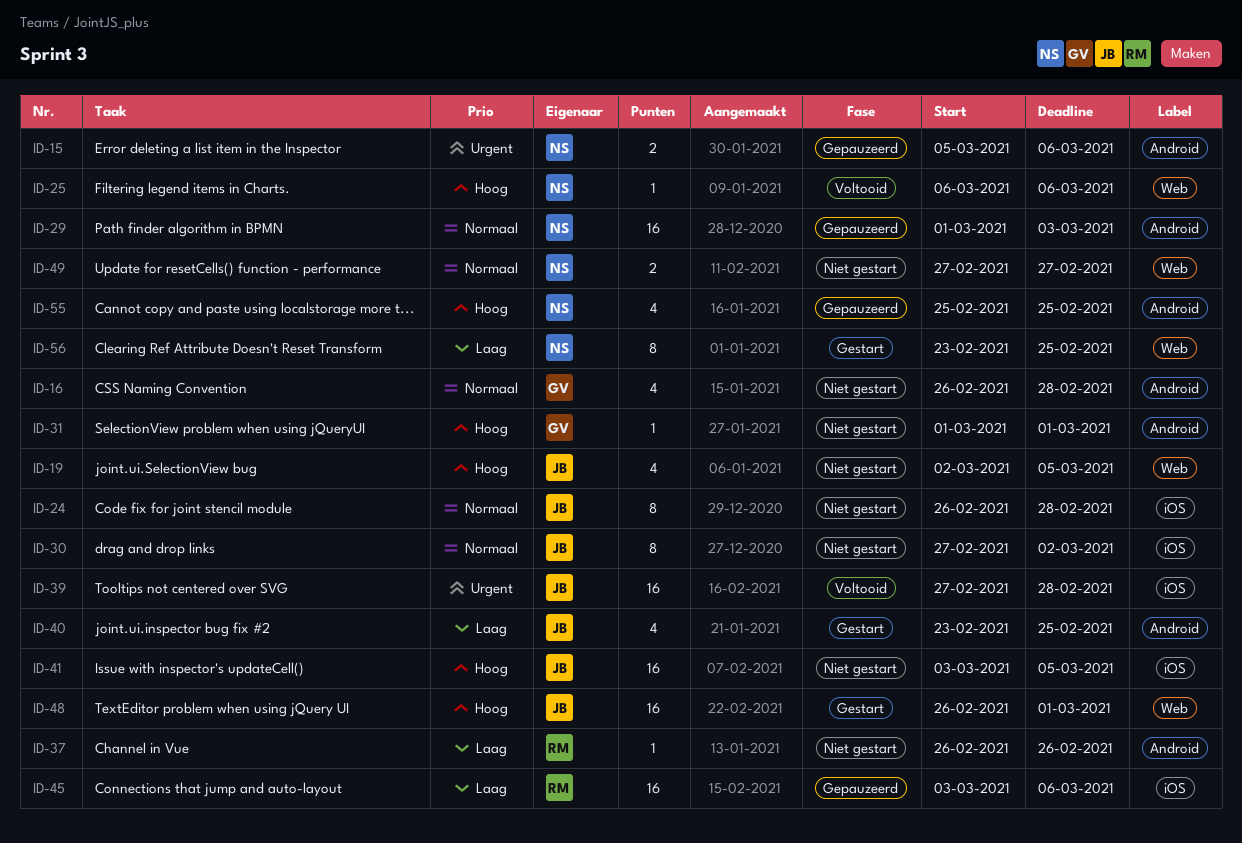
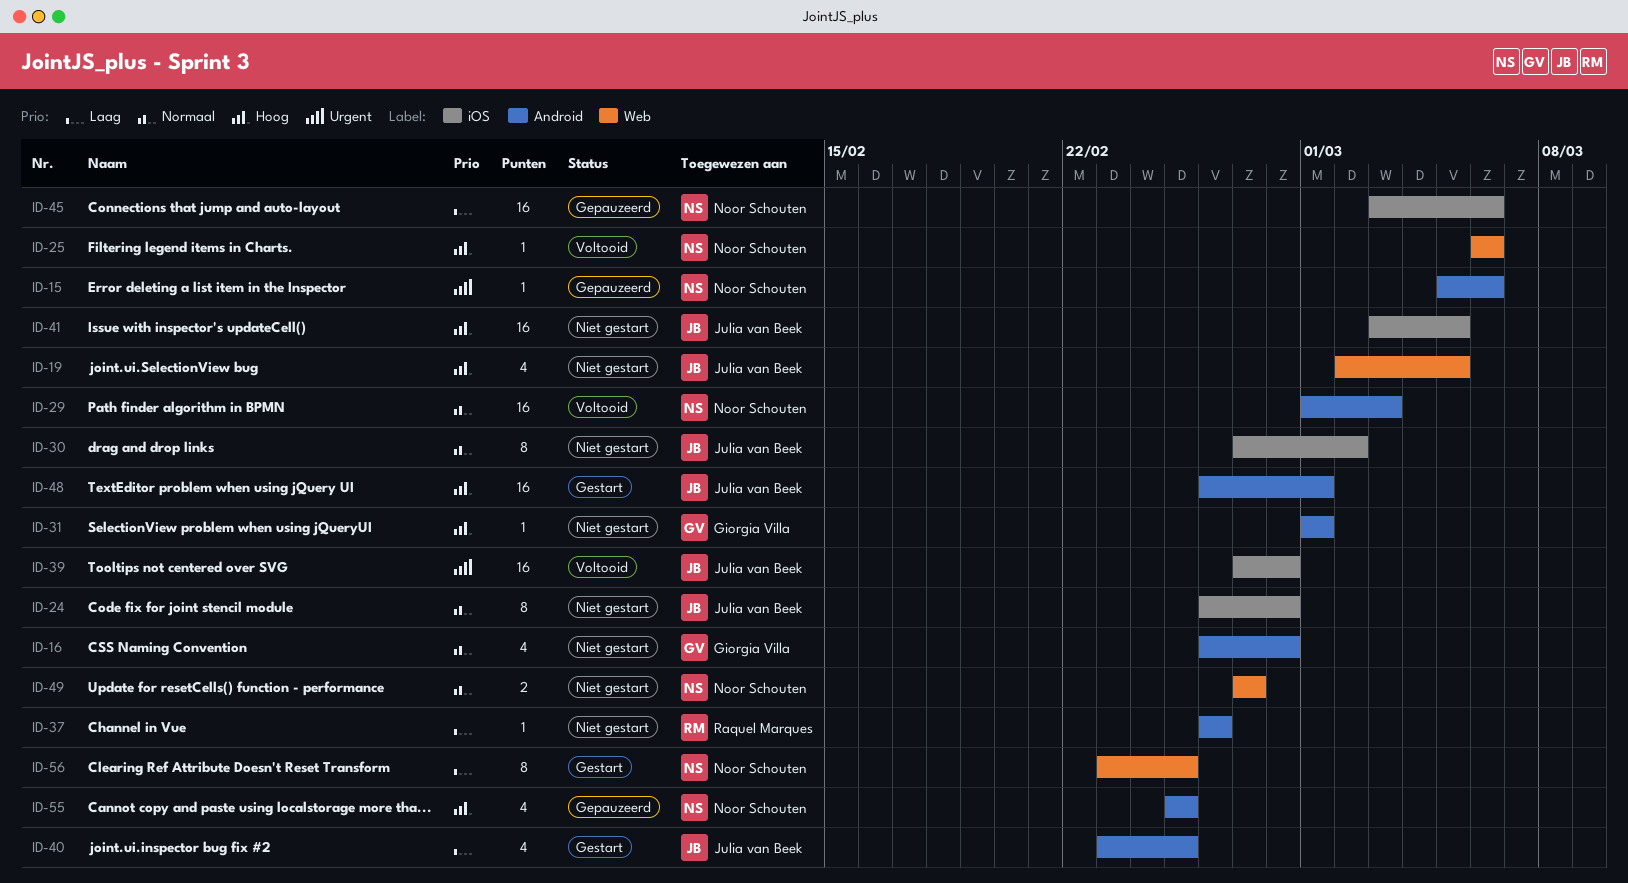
ID-15, estimate: 2 -> 1
ID-29, status: Gepauzeerd -> Voltooid
ID-45, owner: Raquel Marques -> Noor Schouten
ID-48, label: Web -> Android

